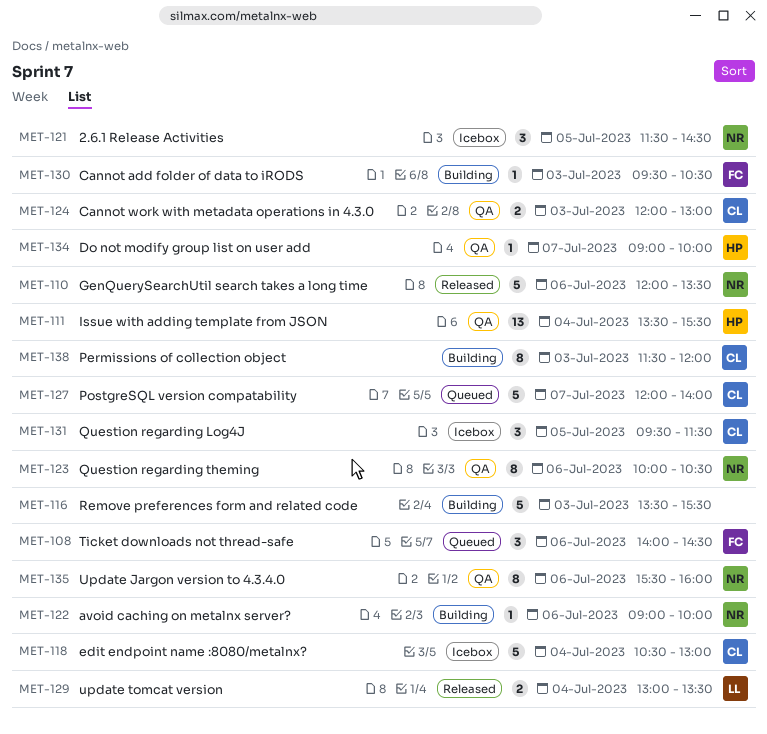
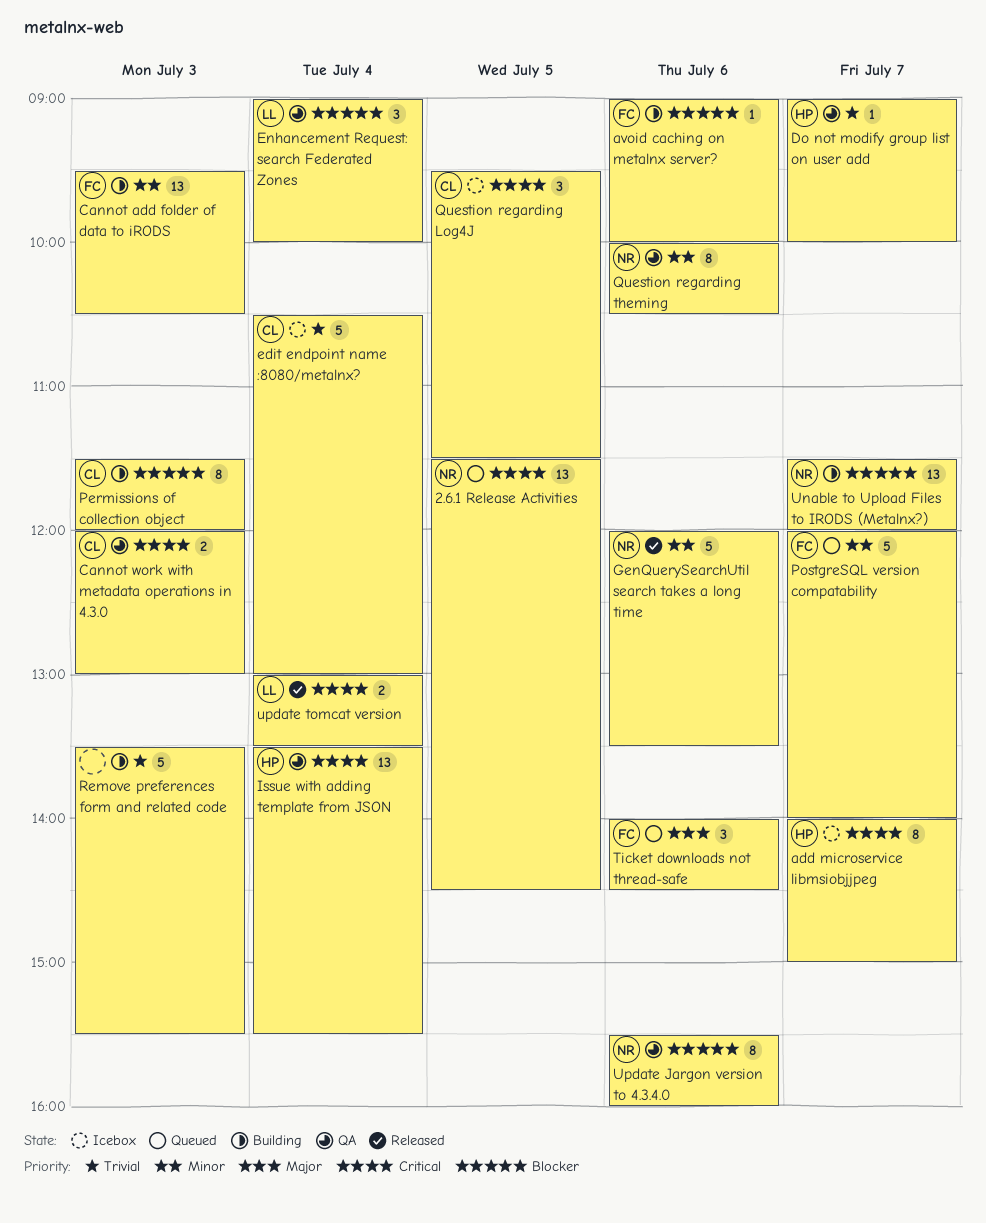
2.6.1 Release Activities, status: Icebox -> Queued
2.6.1 Release Activities, estimate: 3 -> 13
add microservice libmsiobjjpeg: none -> present
avoid caching on metalnx server?, owner: NR -> FC
Cannot add folder of data to iRODS, estimate: 1 -> 13
Enhancement Request: search Federated Zones: none -> present
PostgreSQL version compatability, owner: CL -> FC
Unable to Upload Files to IRODS (Metalnx?): none -> present

